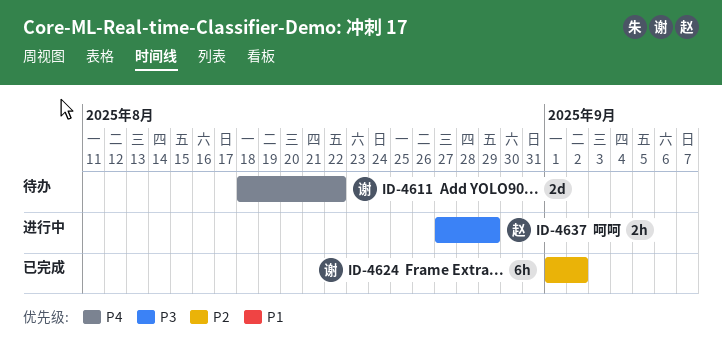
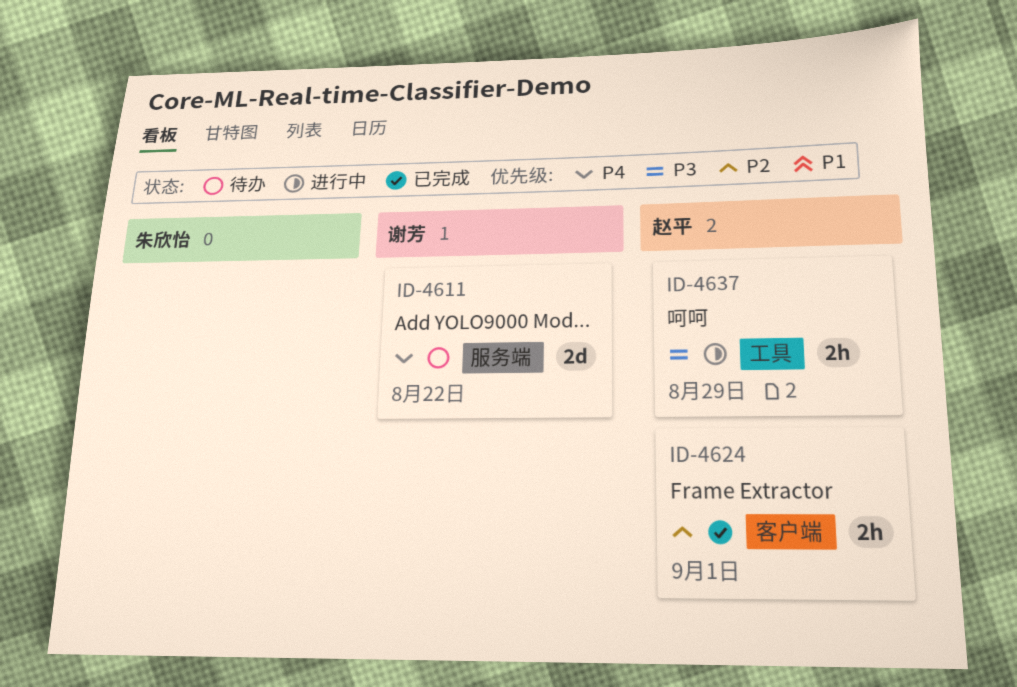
ID-4624, owner: 谢芳 -> 赵平
ID-4624, estimate: 6h -> 2h
ID-4624, due: Sep 2 -> Sep 1

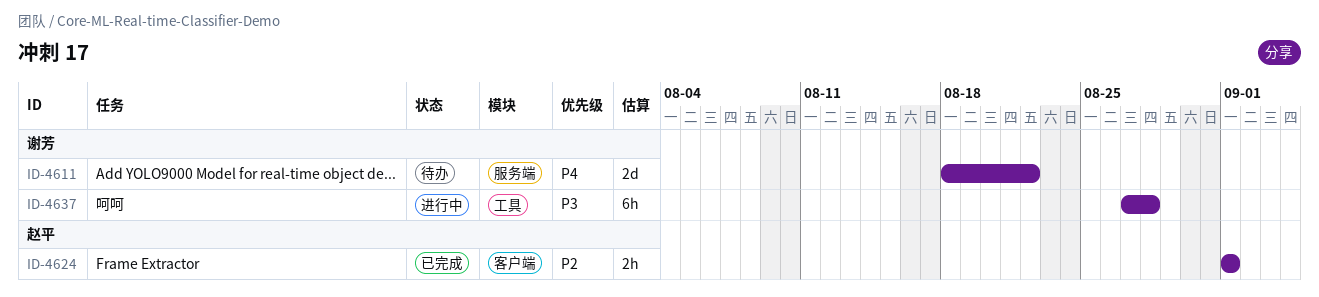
ID-4637, owner: 赵平 -> 谢芳
ID-4637, estimate: 2h -> 6h
ID-4637, due: Aug 29 -> Aug 28

